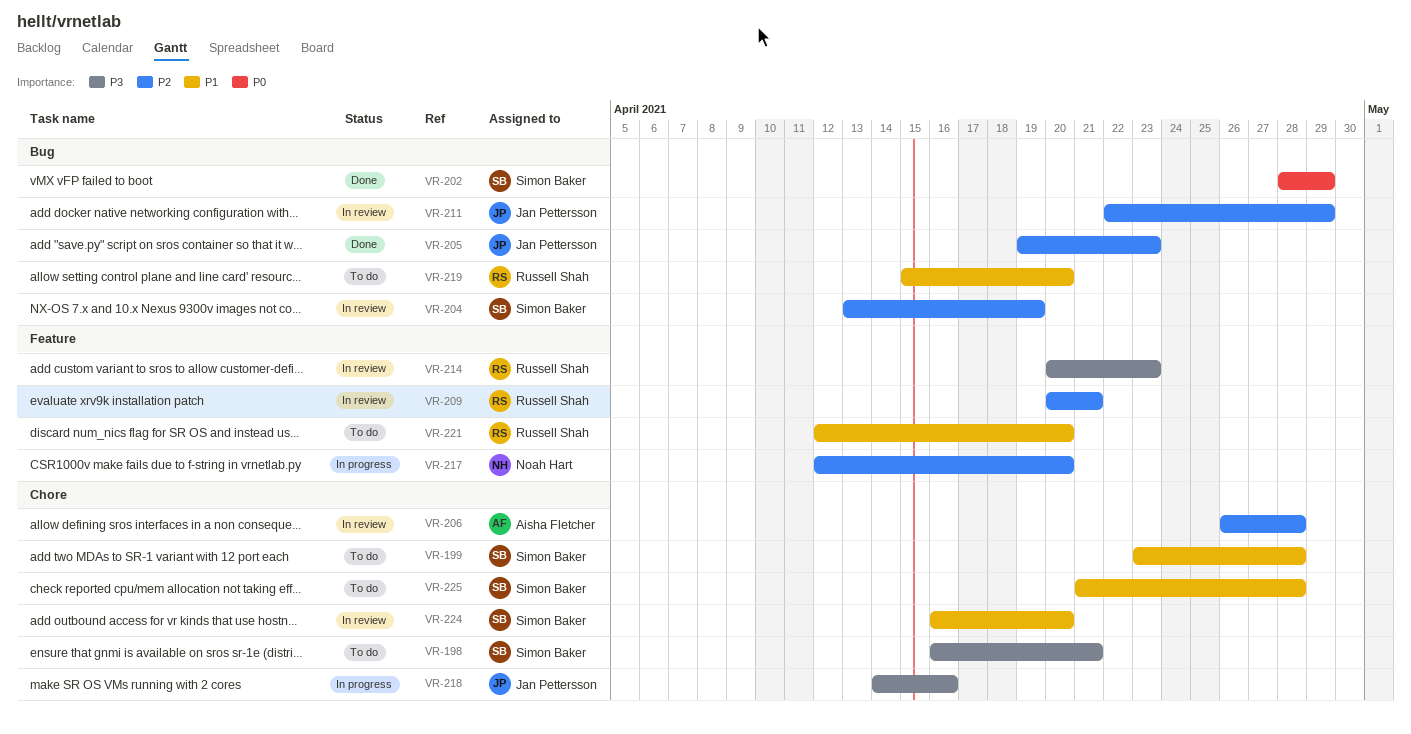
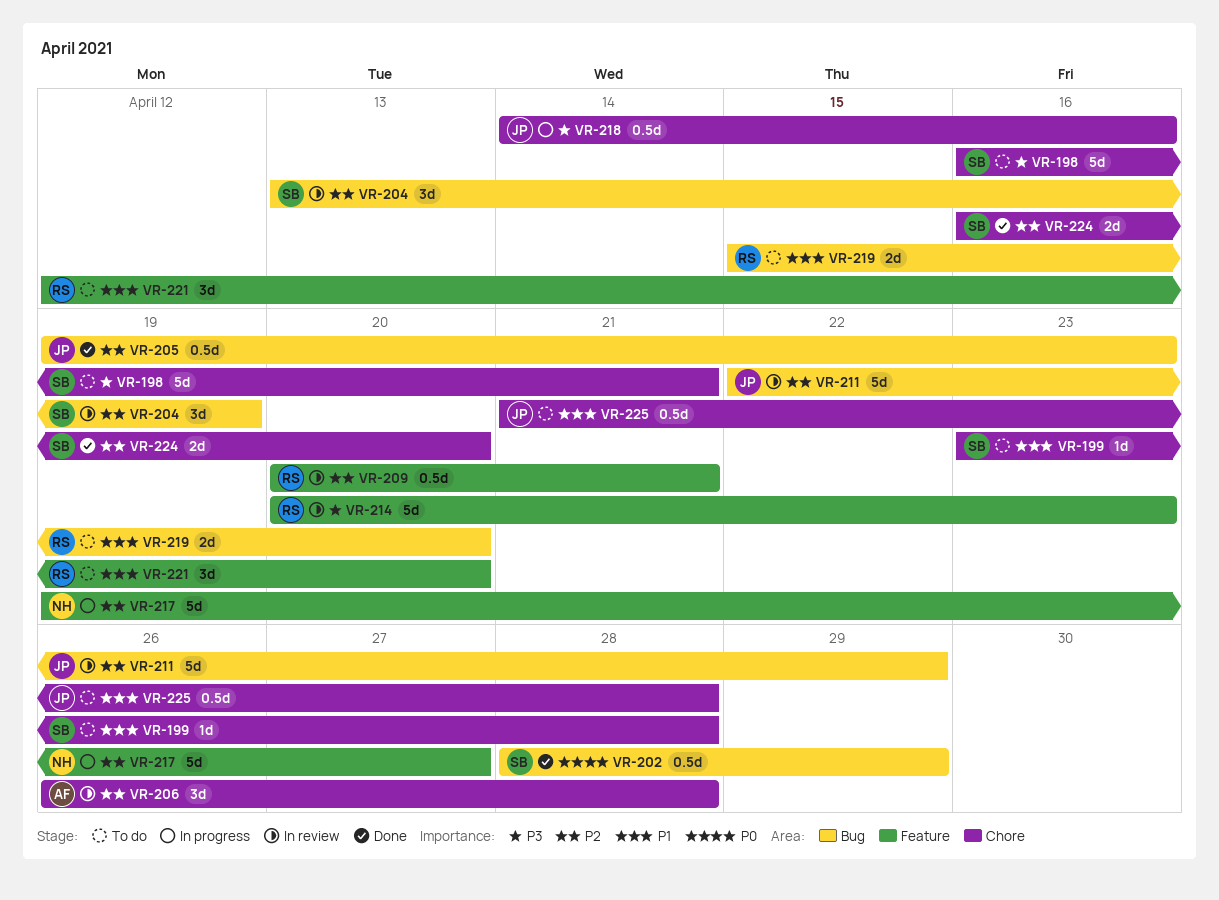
VR-217, start: Apr 12 -> Apr 19
VR-217, due: Apr 20 -> Apr 27
VR-224, status: In review -> Done
VR-224, priority: P1 -> P2
VR-225, owner: Simon Baker -> Jan Pettersson

